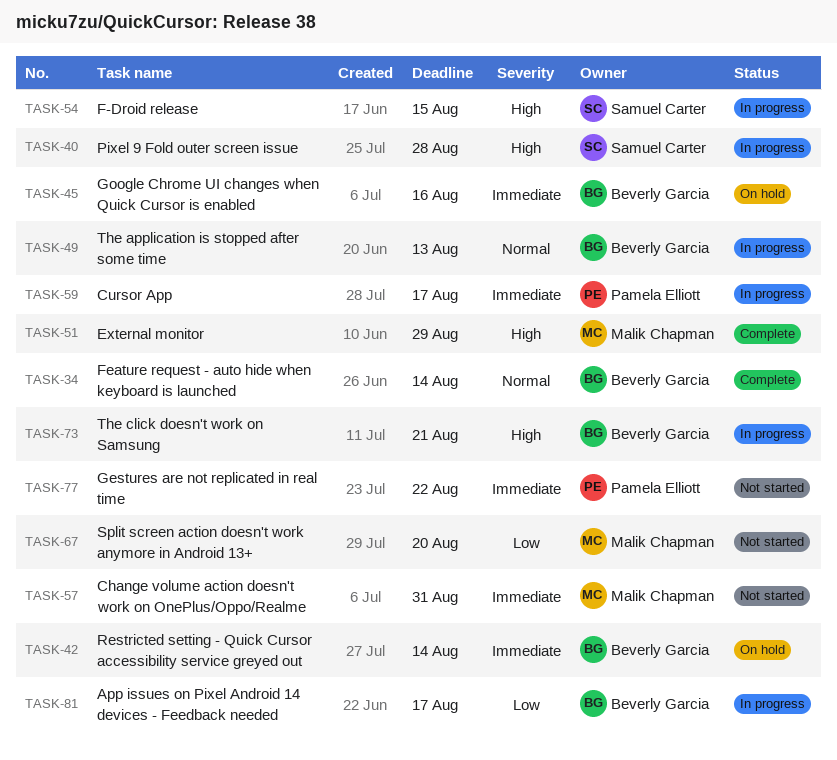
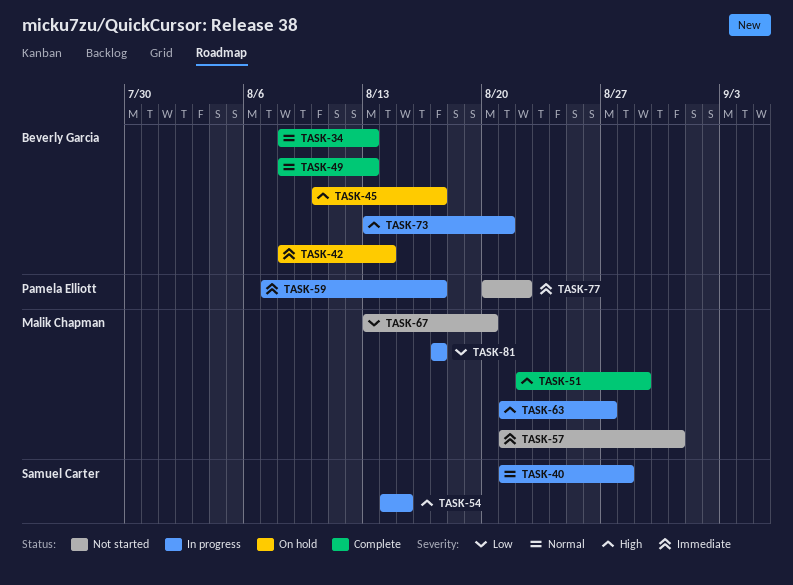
TASK-34, due: Aug 14 -> Aug 13
TASK-40, priority: High -> Normal
TASK-45, priority: Immediate -> High
TASK-45, due: Aug 16 -> Aug 17
TASK-49, status: In progress -> Complete
TASK-63: none -> present
TASK-81, owner: Beverly Garcia -> Malik Chapman

